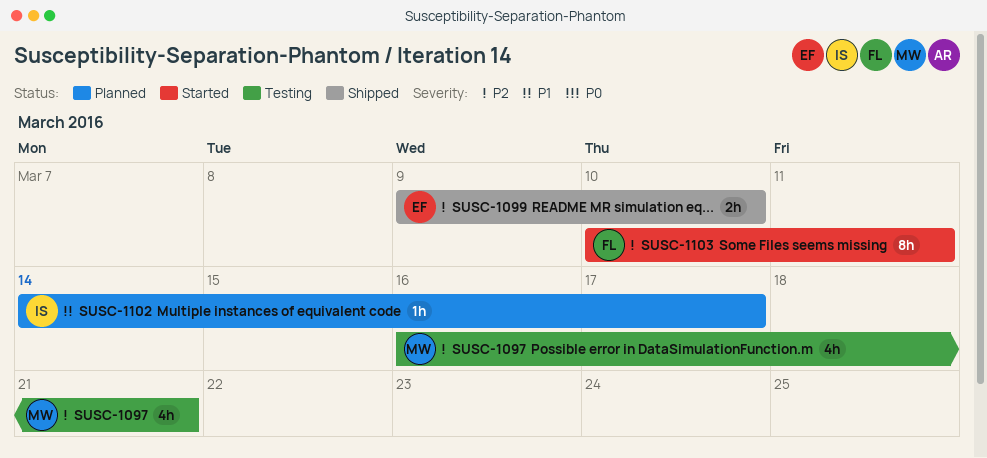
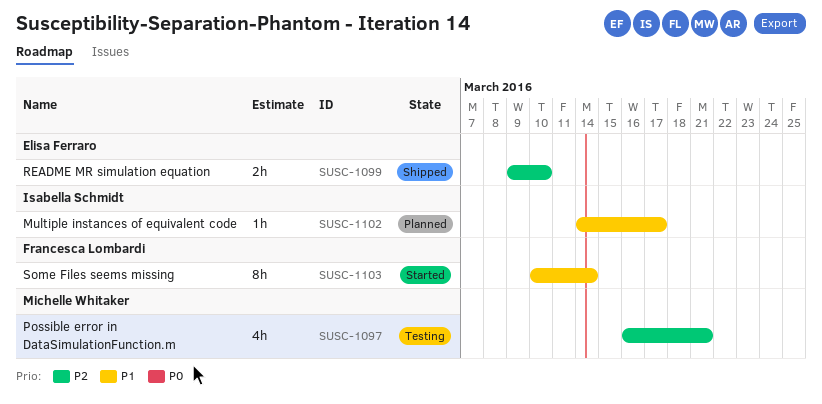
SUSC-1103, priority: P2 -> P1
SUSC-1103, due: Mar 11 -> Mar 14

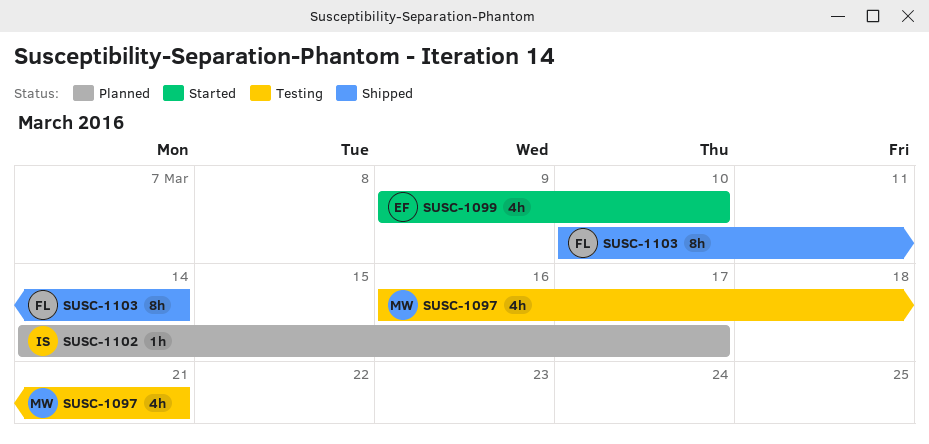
SUSC-1099, status: Shipped -> Started
SUSC-1099, estimate: 2h -> 4h
SUSC-1103, status: Started -> Shipped

